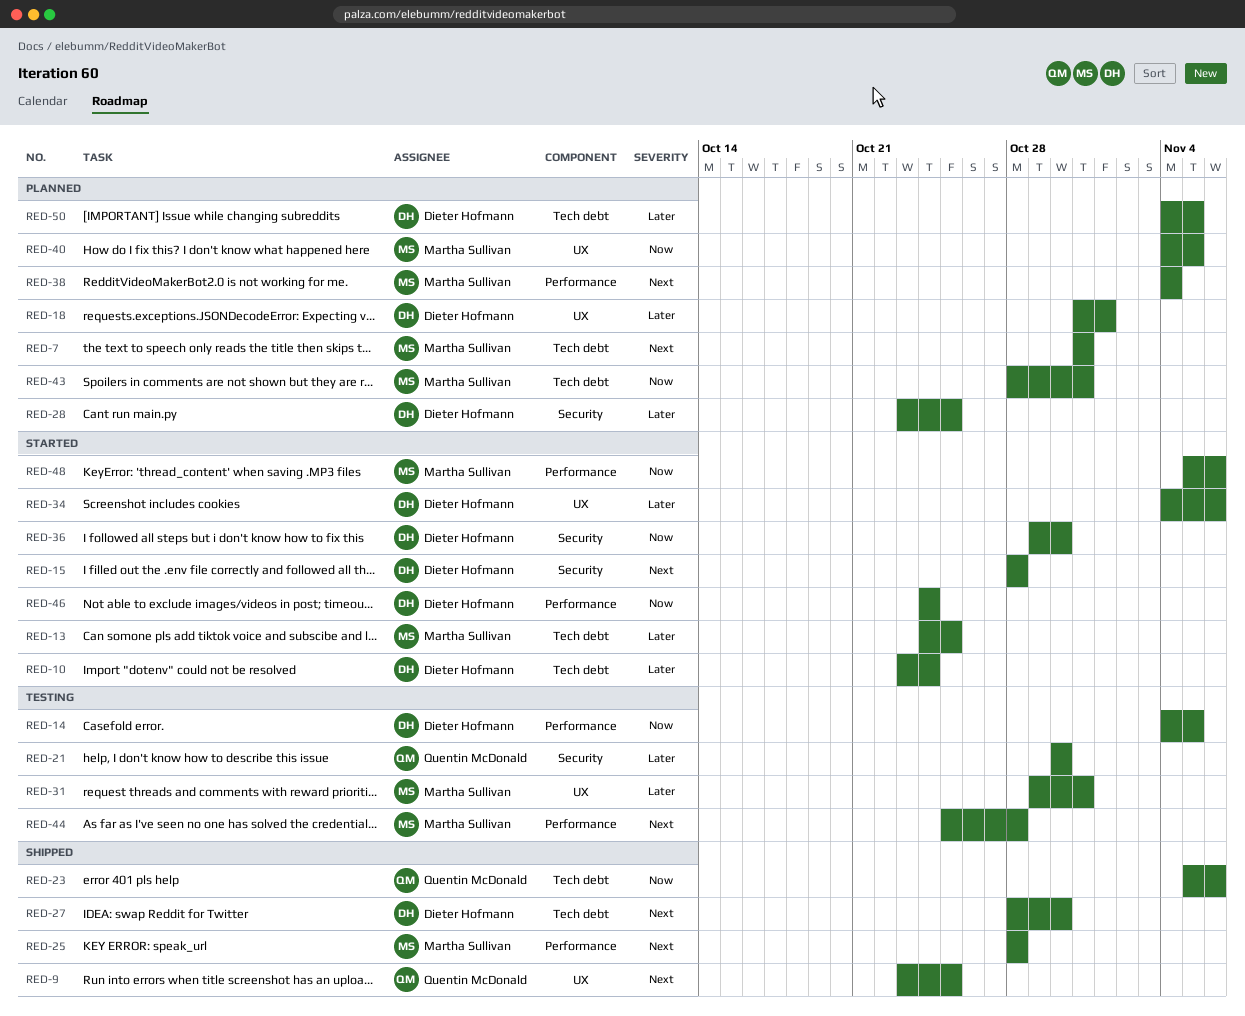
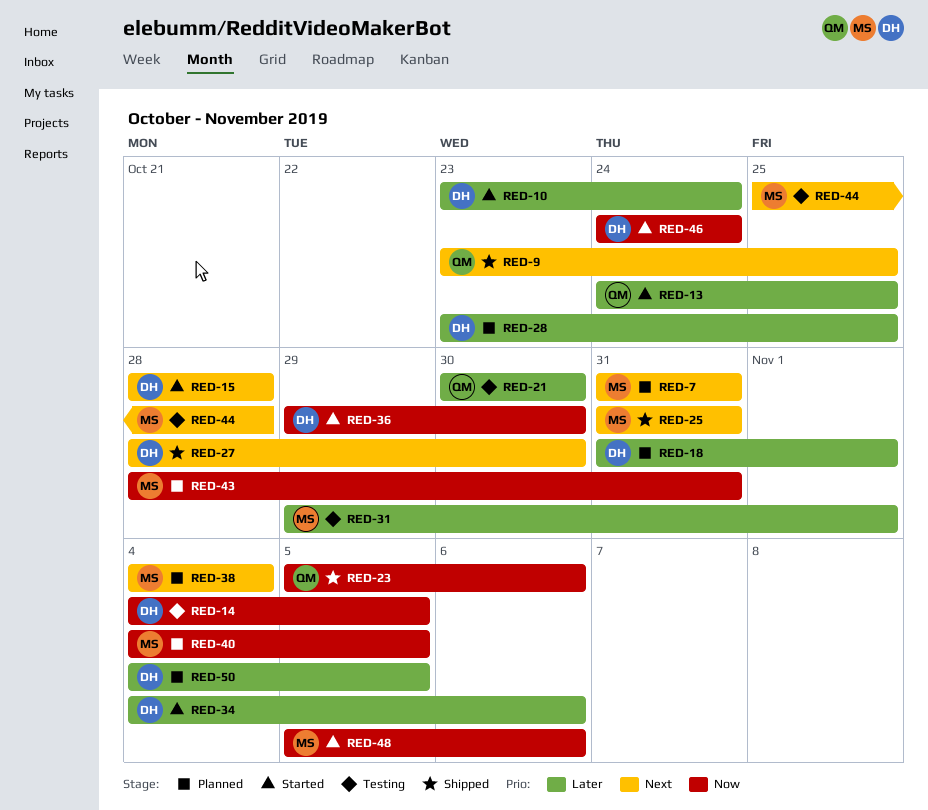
RED-13, owner: Martha Sullivan -> Quentin McDonald
RED-25, start: Oct 28 -> Oct 31
RED-25, due: Oct 28 -> Oct 31
RED-31, due: Oct 31 -> Nov 1

